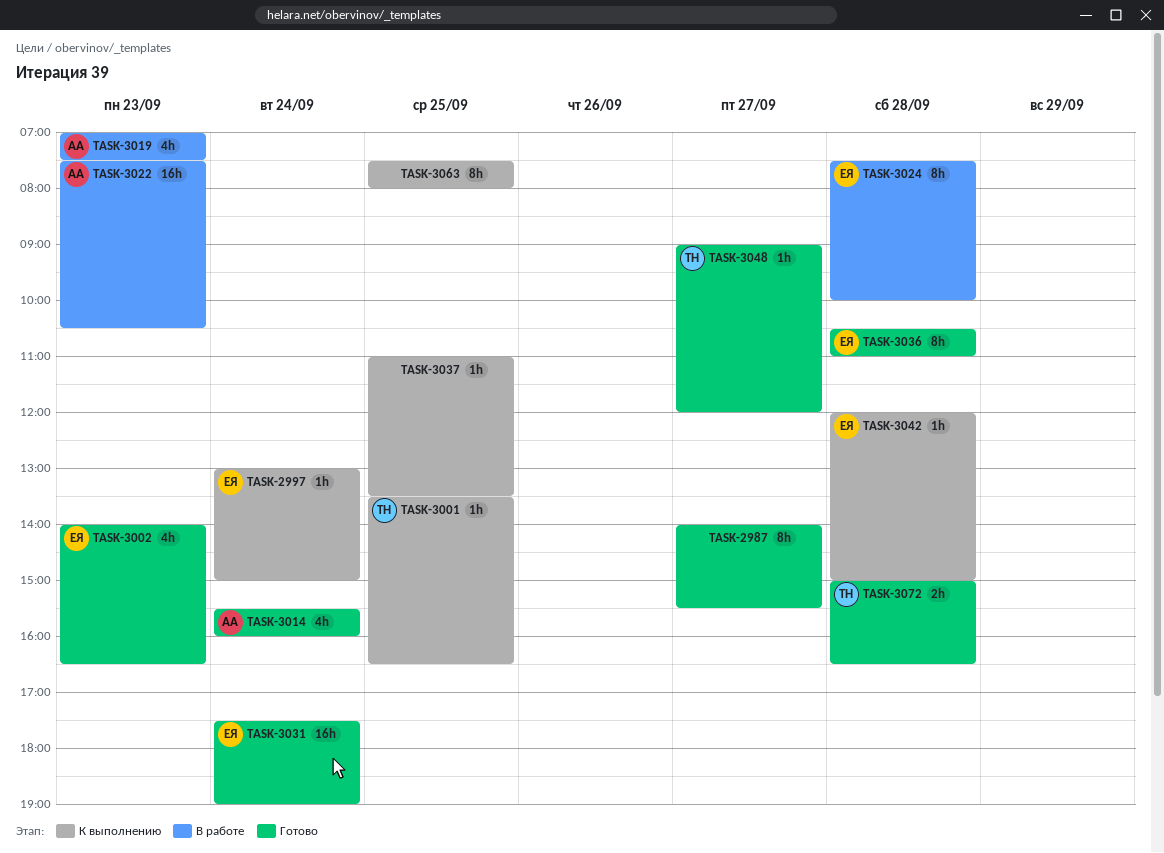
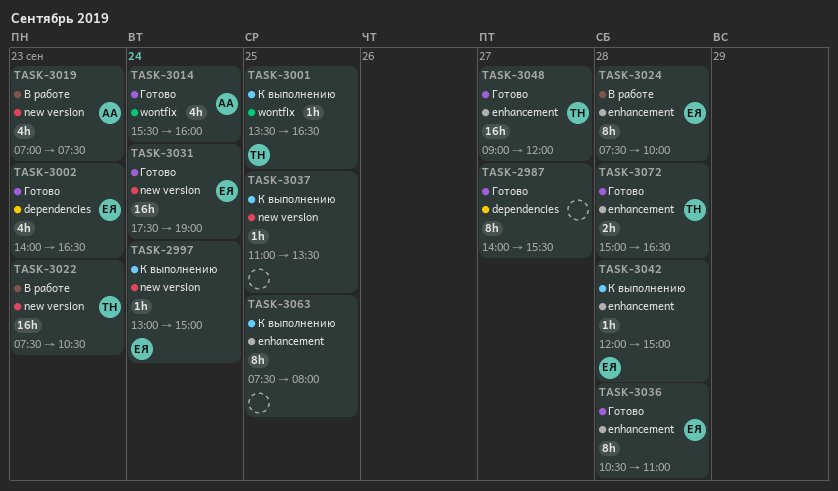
TASK-3022, owner: АА -> ТН
TASK-3048, estimate: 1h -> 16h

